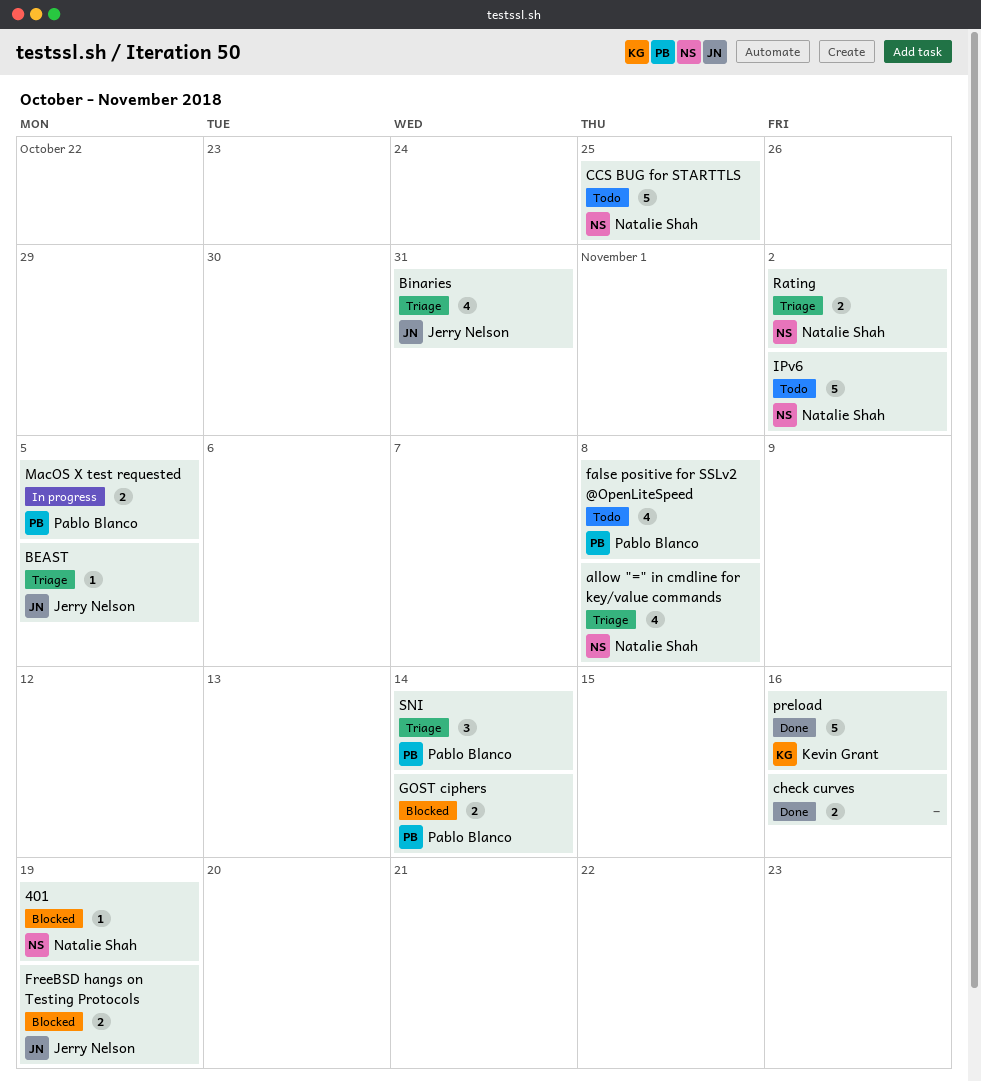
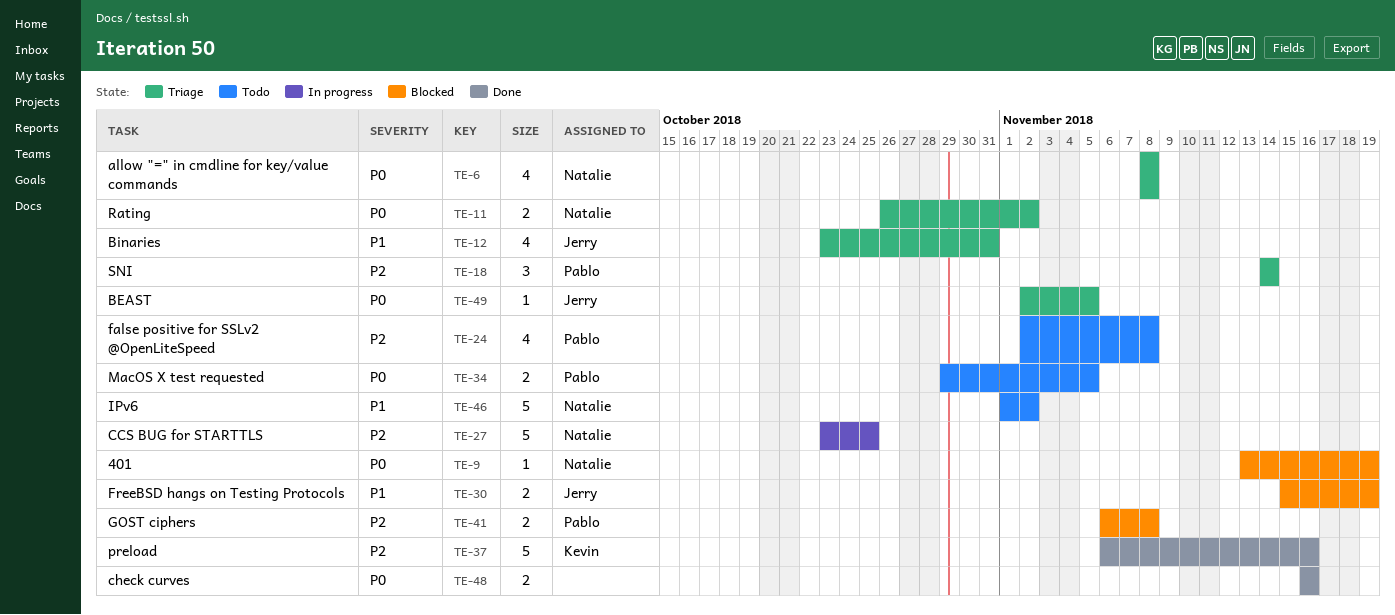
CCS BUG for STARTTLS, status: Todo -> In progress
GOST ciphers, due: Nov 14 -> Nov 8
MacOS X test requested, status: In progress -> Todo

